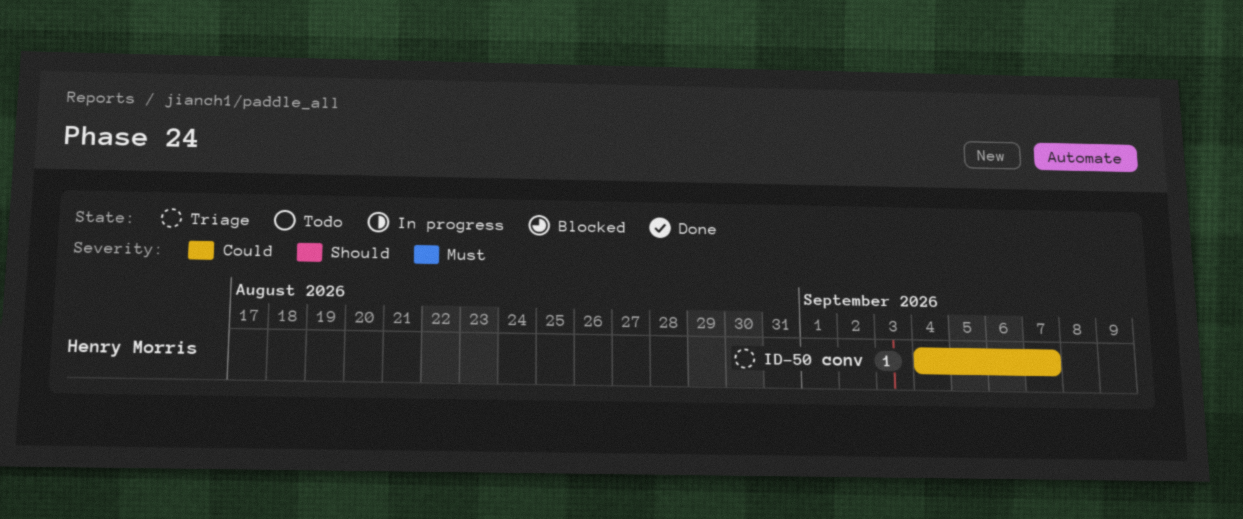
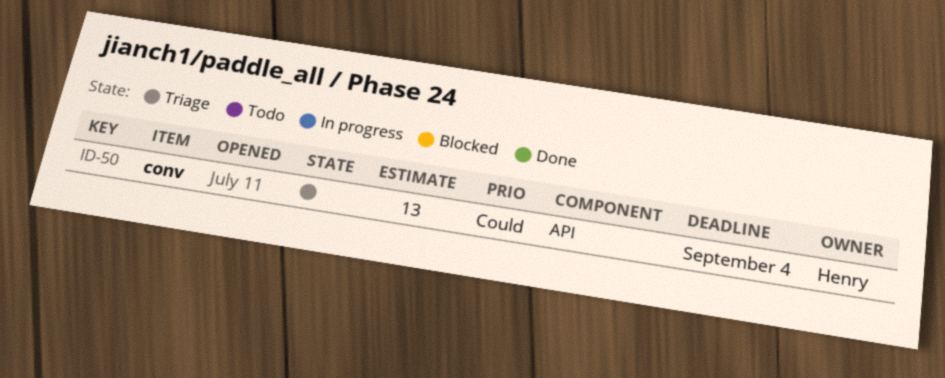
ID-50, estimate: 1 -> 13
ID-50, due: Sep 7 -> Sep 4

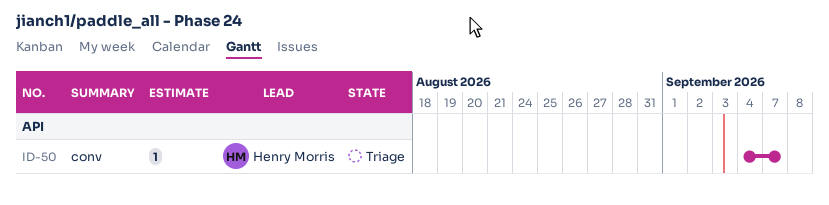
ID-50, estimate: 13 -> 1
ID-50, due: Sep 4 -> Sep 7

